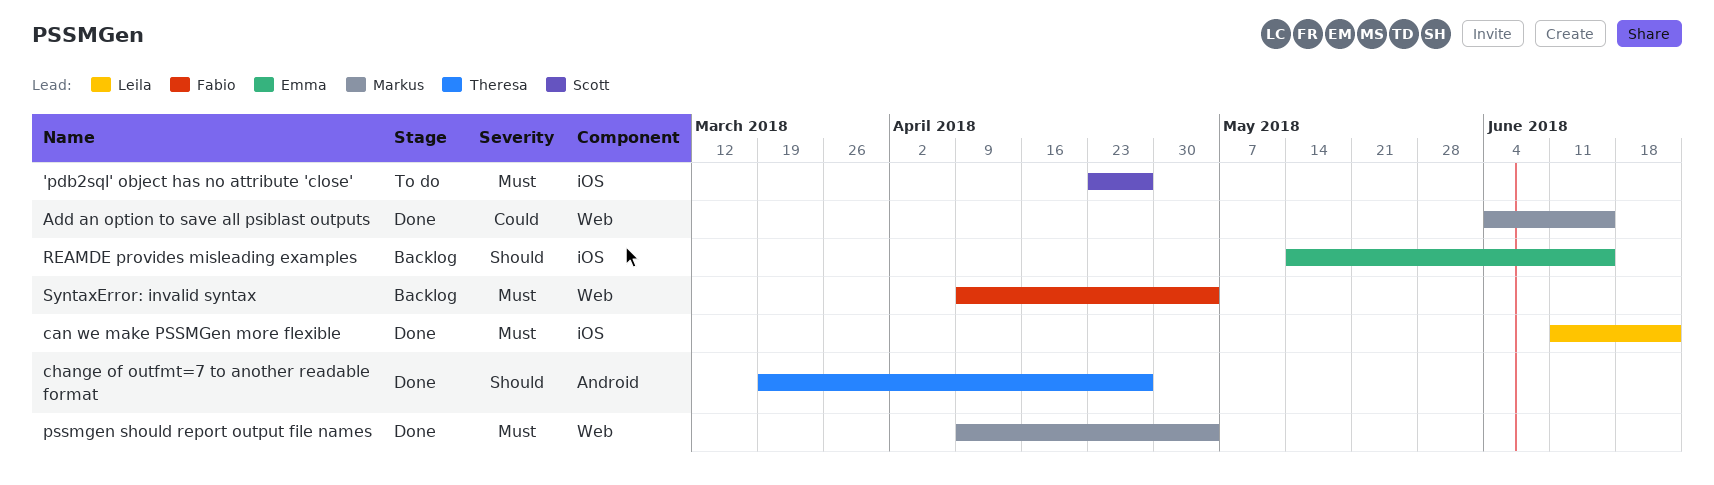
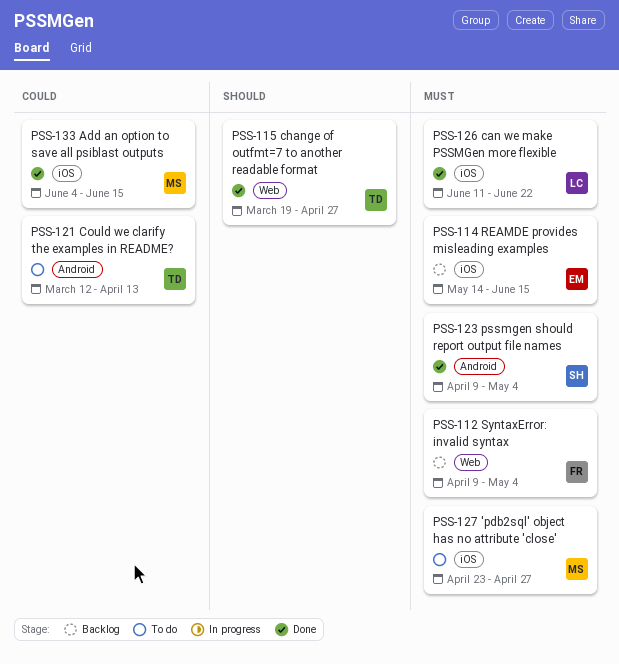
'pdb2sql' object has no attribute 'close', owner: Scott -> Markus
Add an option to save all psiblast outputs, label: Web -> iOS
change of outfmt=7 to another readable format, label: Android -> Web
Could we clarify the examples in README?: none -> present
pssmgen should report output file names, owner: Markus -> Scott
pssmgen should report output file names, label: Web -> Android
REAMDE provides misleading examples, priority: Should -> Must

